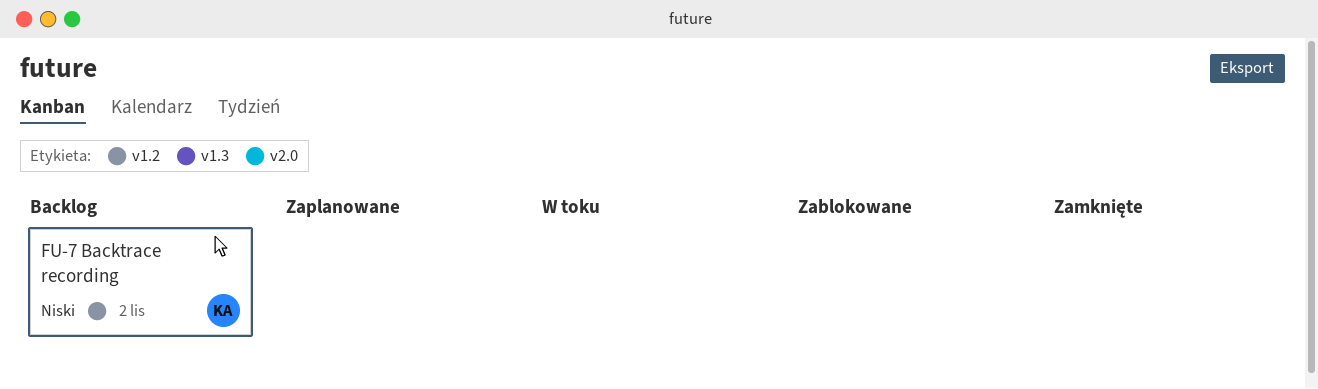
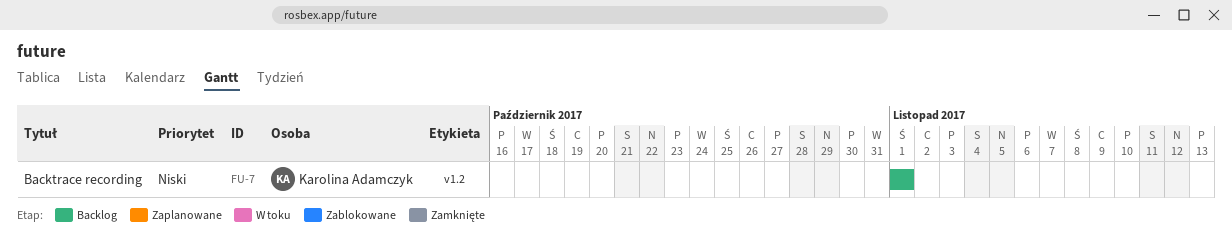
FU-7, due: Nov 2 -> Nov 1

